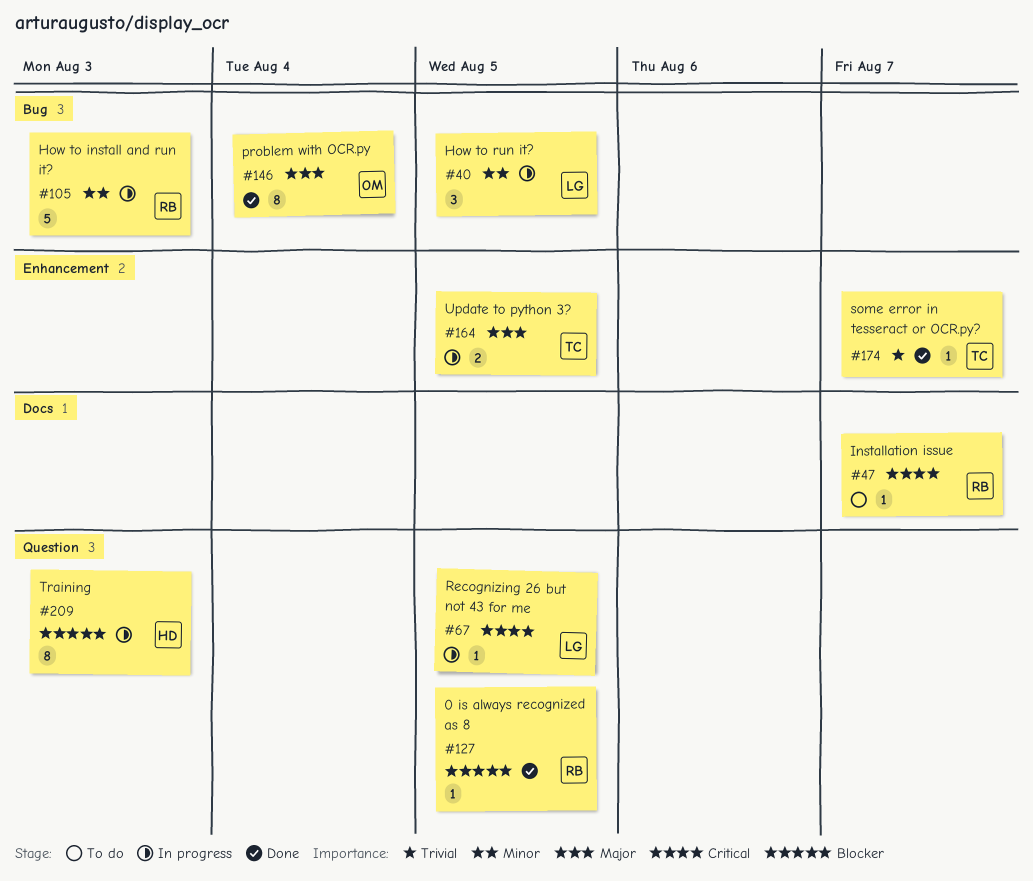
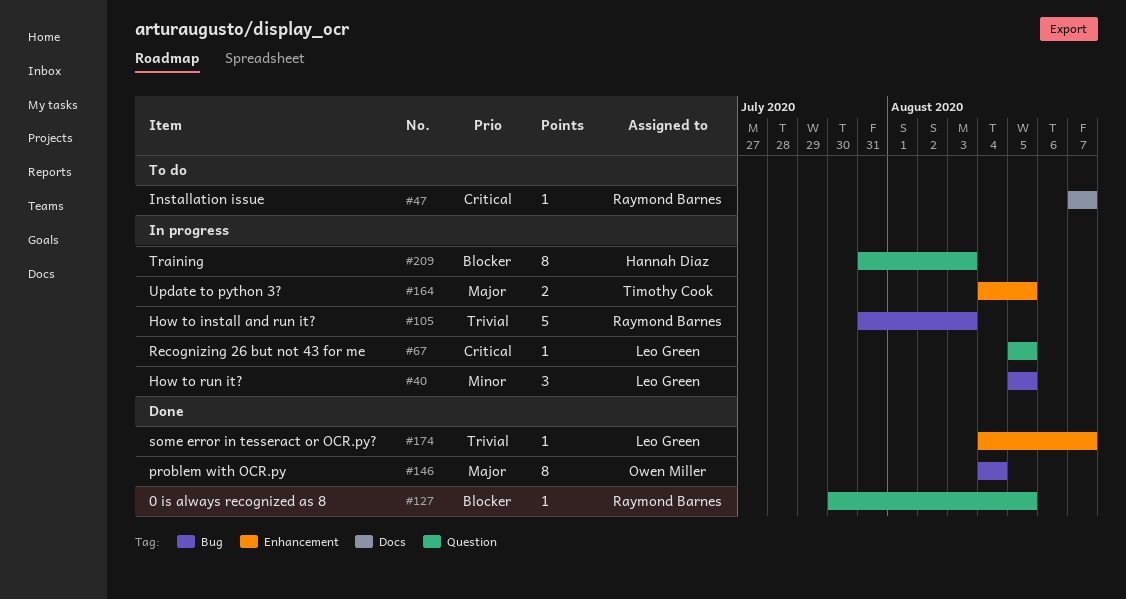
#105, priority: Minor -> Trivial
#174, owner: Timothy Cook -> Leo Green

